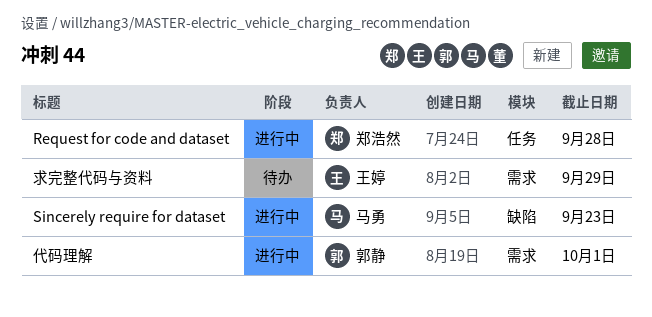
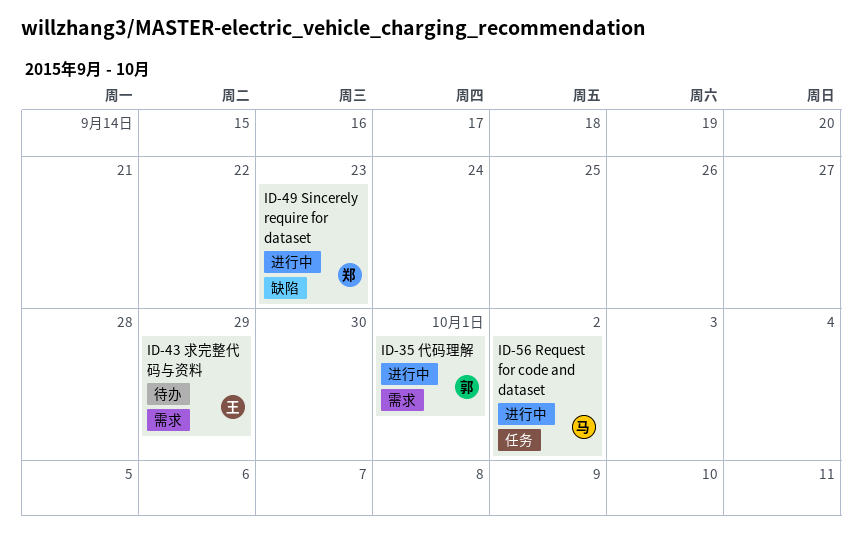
Request for code and dataset, owner: 郑浩然 -> 马勇
Request for code and dataset, due: Sep 28 -> Oct 2
Sincerely require for dataset, owner: 马勇 -> 郑浩然

